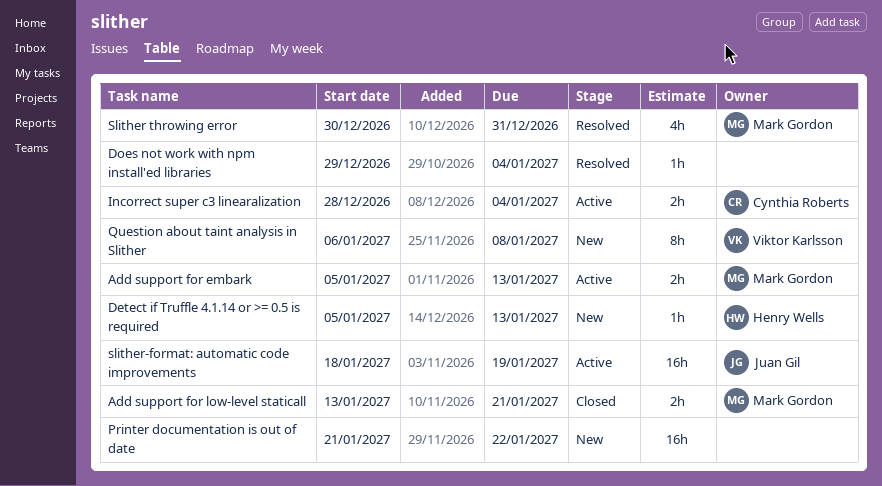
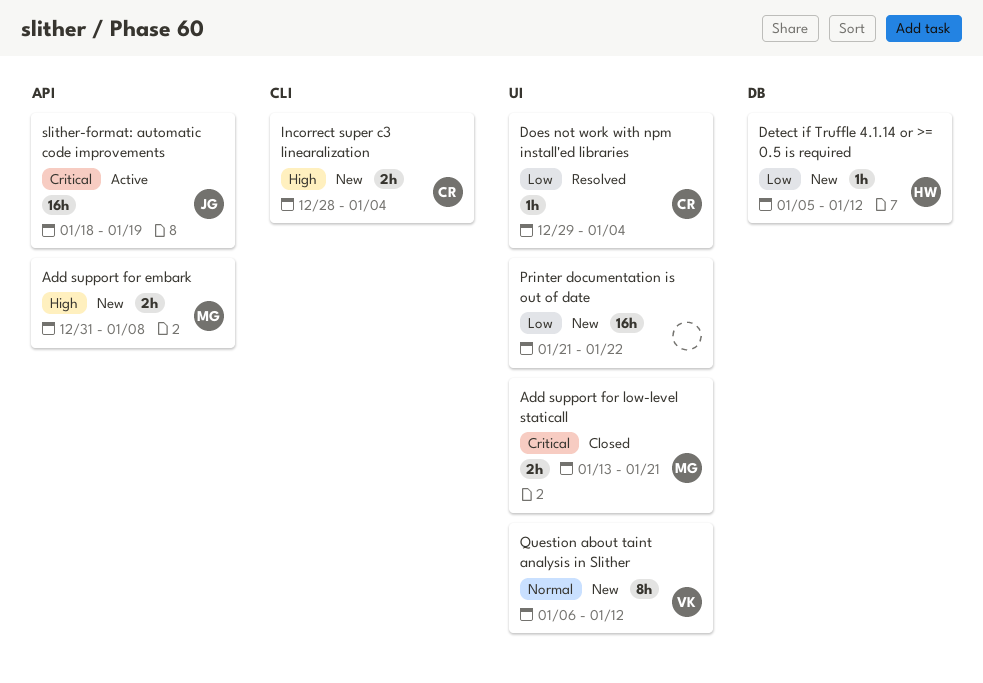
Add support for embark, status: Active -> New
Add support for embark, start: Jan 5 -> Dec 31
Add support for embark, due: Jan 13 -> Jan 8
Detect if Truffle 4.1.14 or >= 0.5 is required, due: Jan 13 -> Jan 12
Does not work with npm install'ed libraries, owner: none -> Cynthia Roberts
Incorrect super c3 linearalization, status: Active -> New
Question about taint analysis in Slither, due: Jan 8 -> Jan 12
Slither throwing error: present -> none

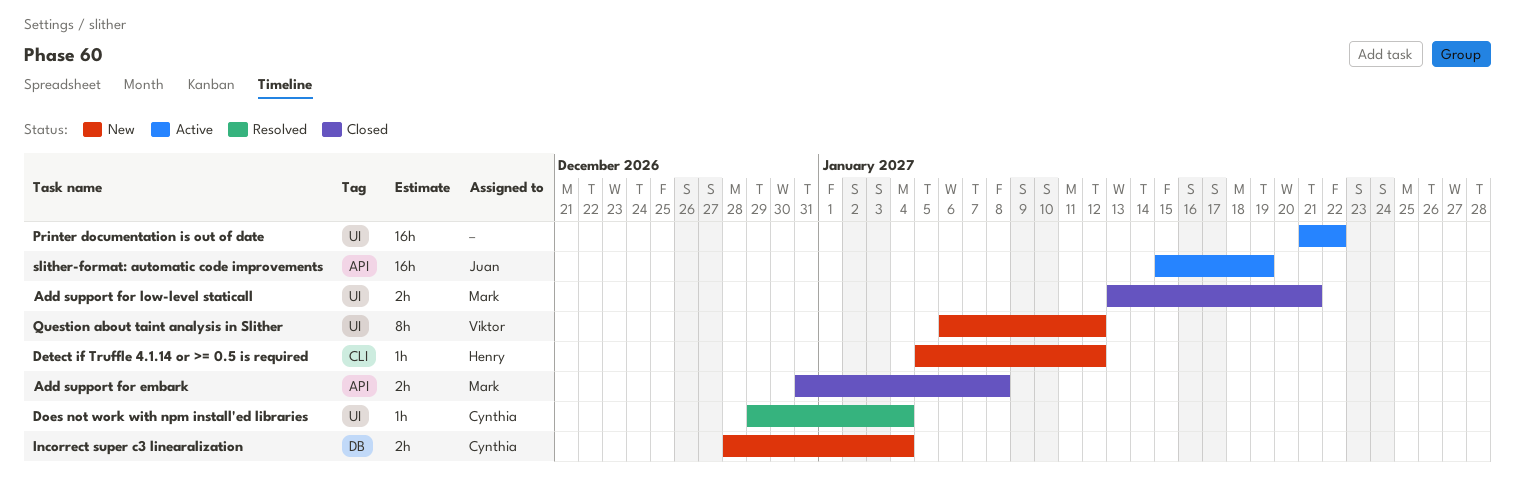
Add support for embark, status: New -> Closed
Detect if Truffle 4.1.14 or >= 0.5 is required, label: DB -> CLI
Incorrect super c3 linearalization, label: CLI -> DB
Printer documentation is out of date, status: New -> Active
slither-format: automatic code improvements, start: Jan 18 -> Jan 15

